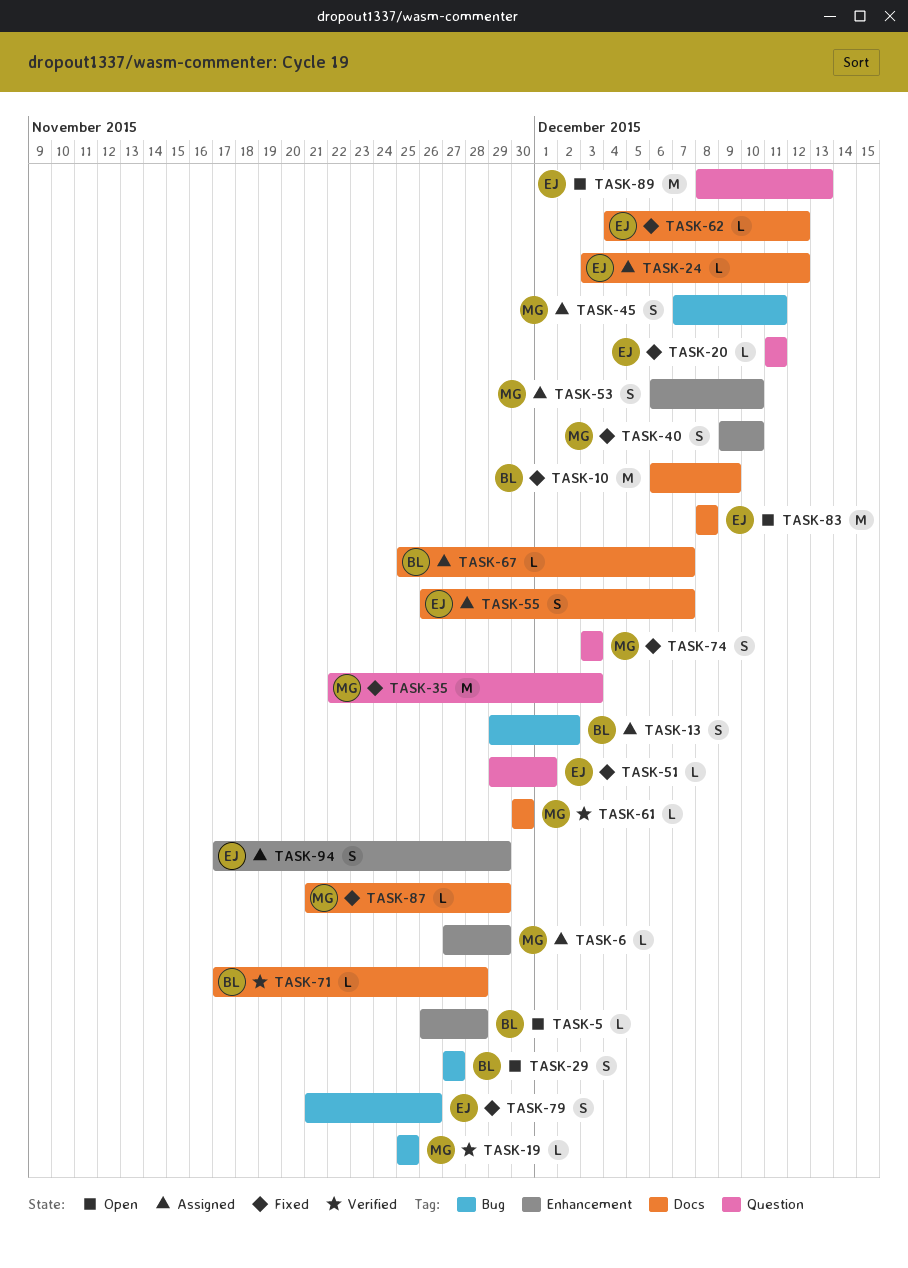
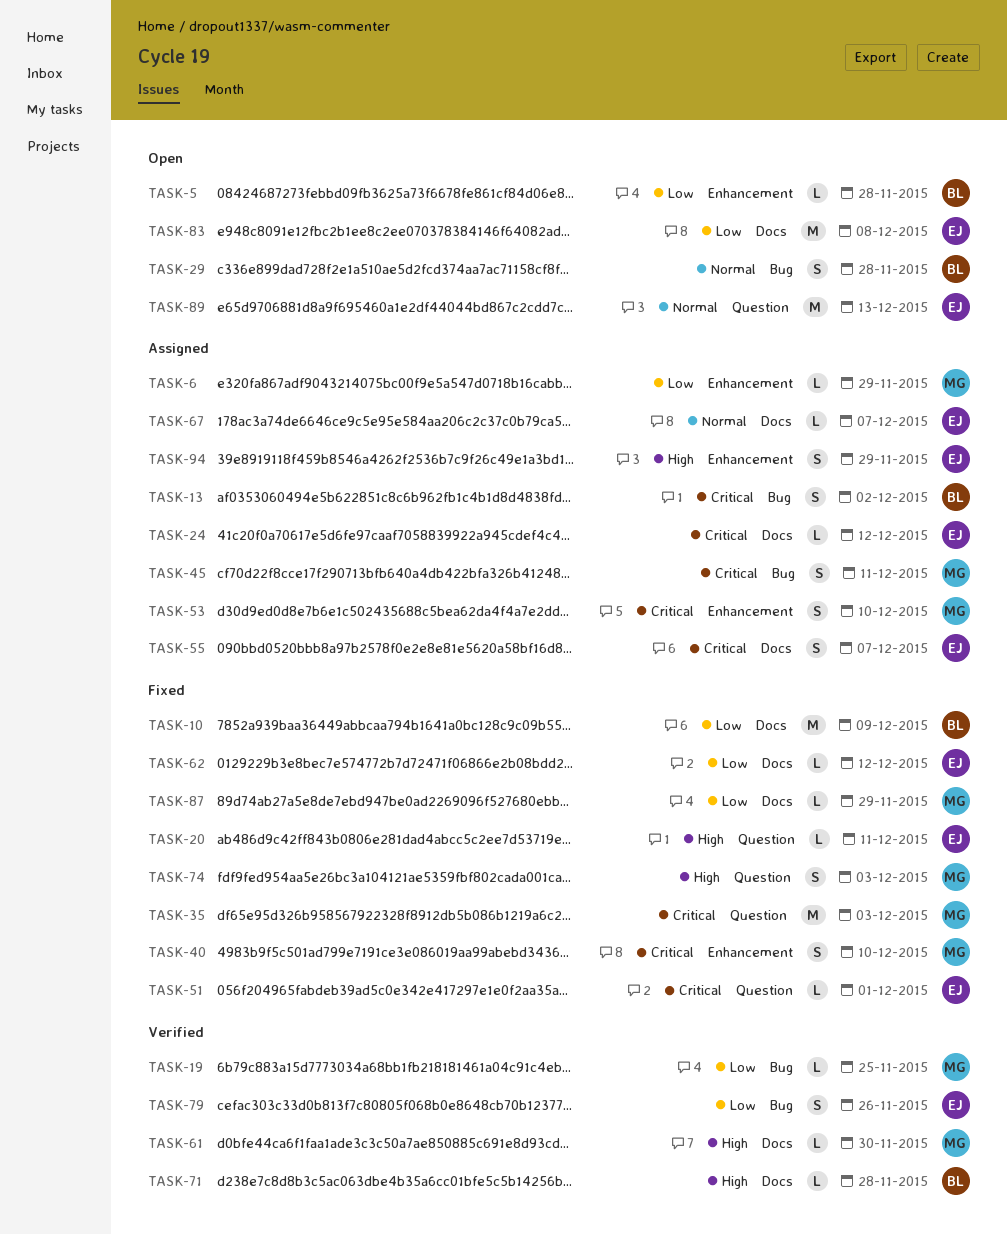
TASK-29, due: Nov 27 -> Nov 28
TASK-67, owner: BL -> EJ
TASK-79, status: Fixed -> Verified

